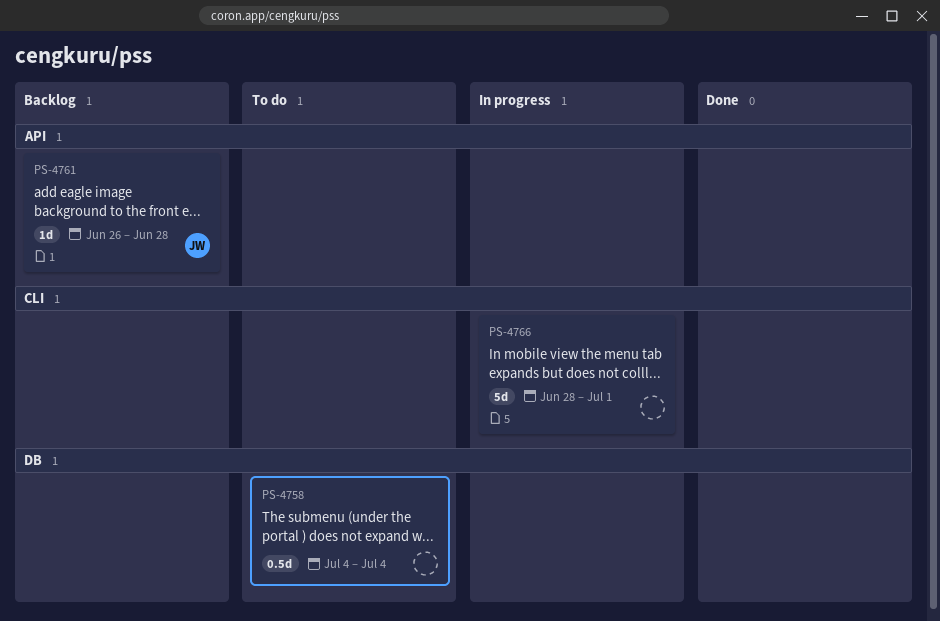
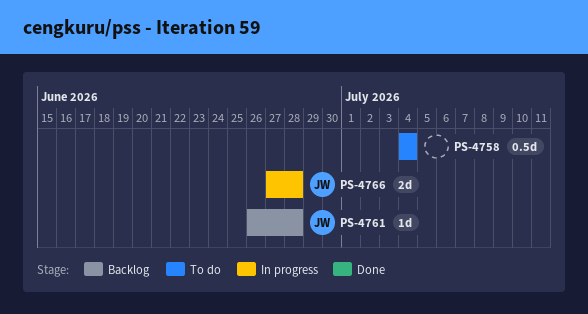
PS-4766, owner: none -> JW
PS-4766, estimate: 5d -> 2d
PS-4766, start: Jun 28 -> Jun 27
PS-4766, due: Jul 1 -> Jun 28

